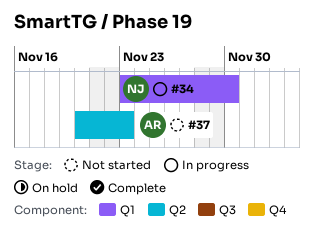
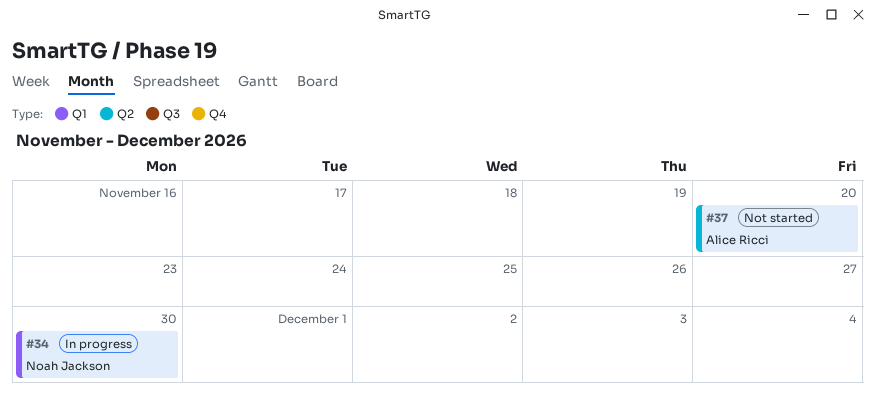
#37, due: Nov 23 -> Nov 20

